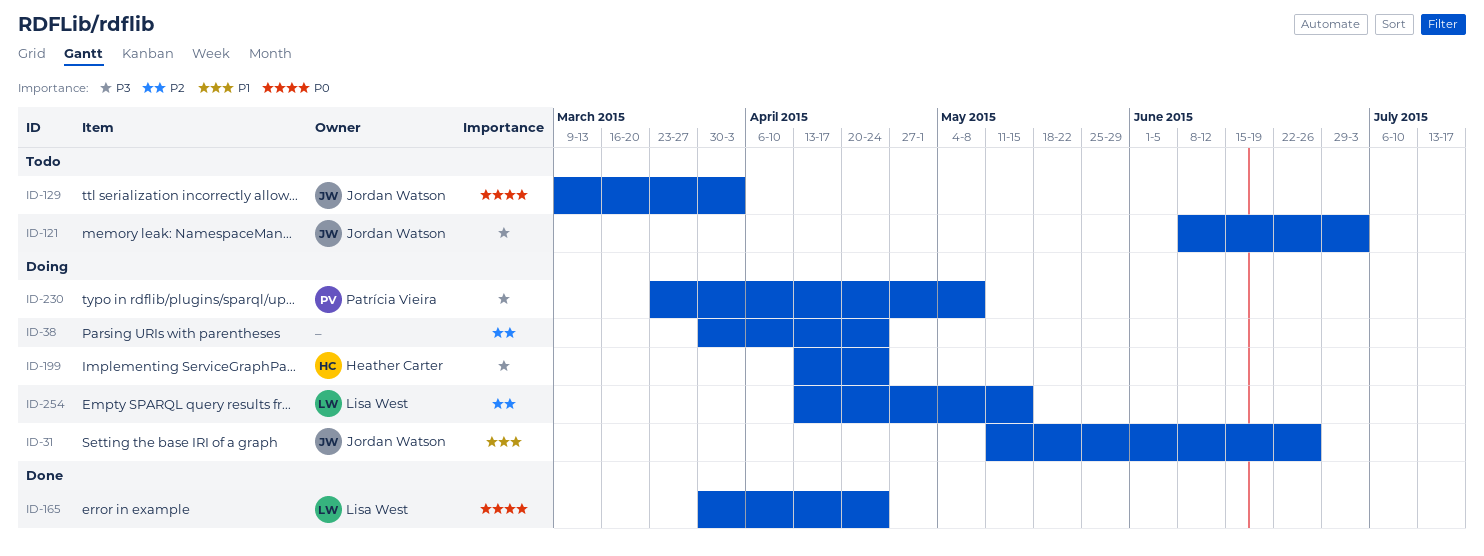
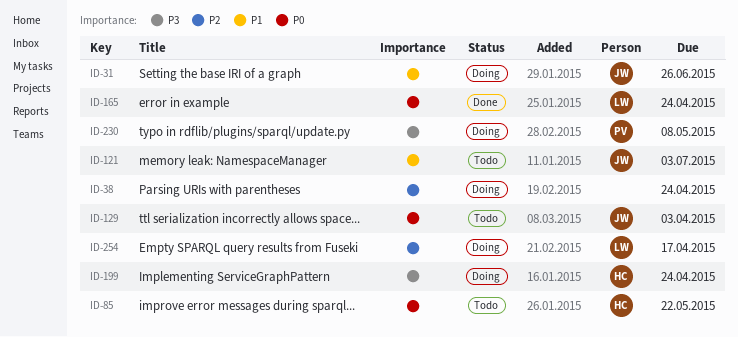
ID-85: none -> present
ID-121, priority: P3 -> P1
ID-254, due: May 15 -> Apr 17

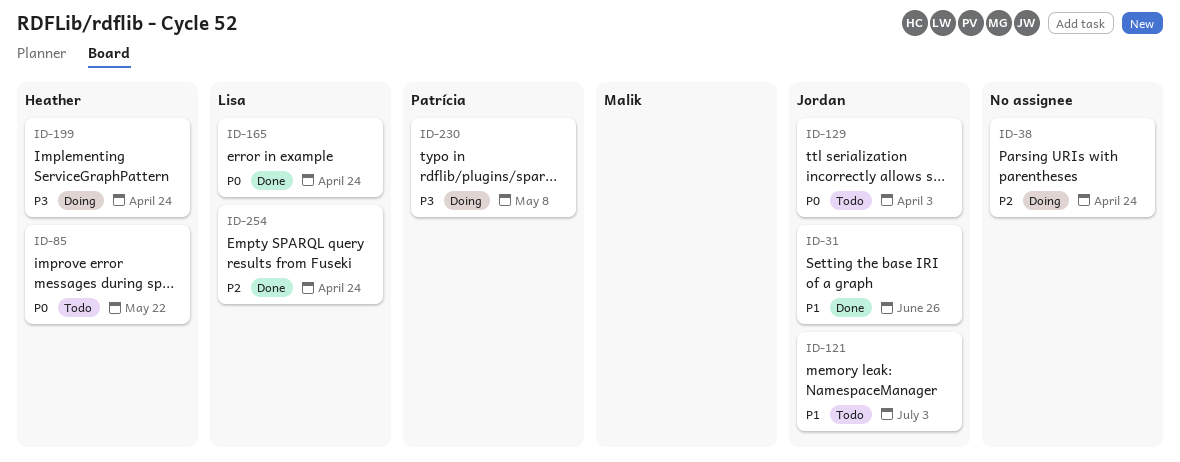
ID-31, status: Doing -> Done
ID-254, status: Doing -> Done
ID-254, due: Apr 17 -> Apr 24

